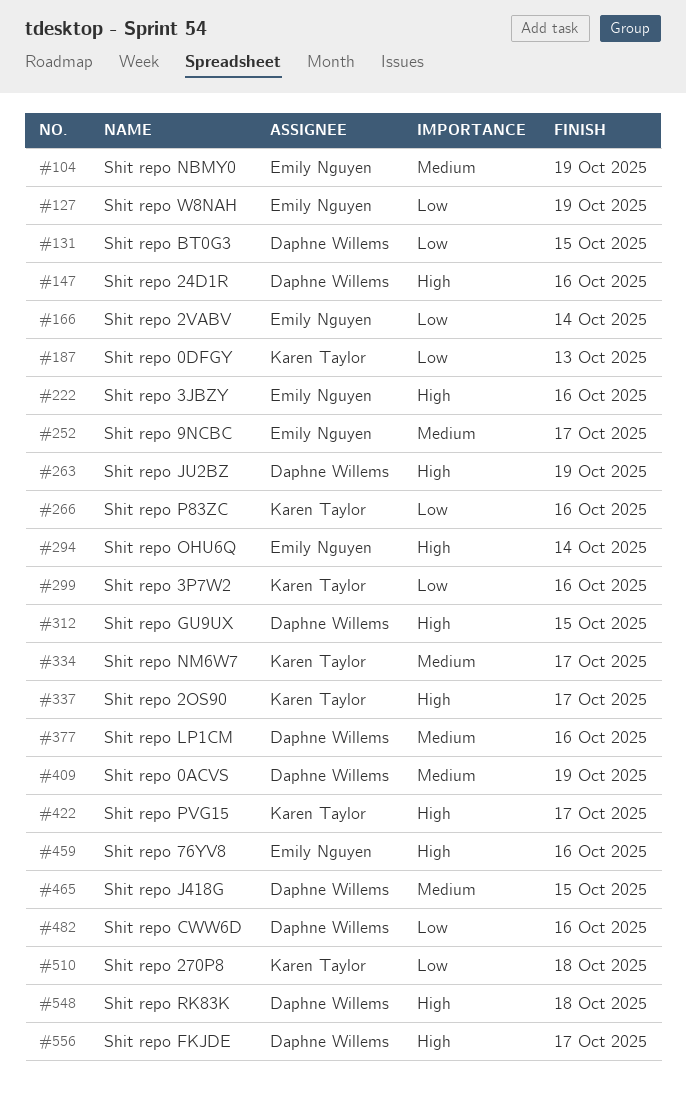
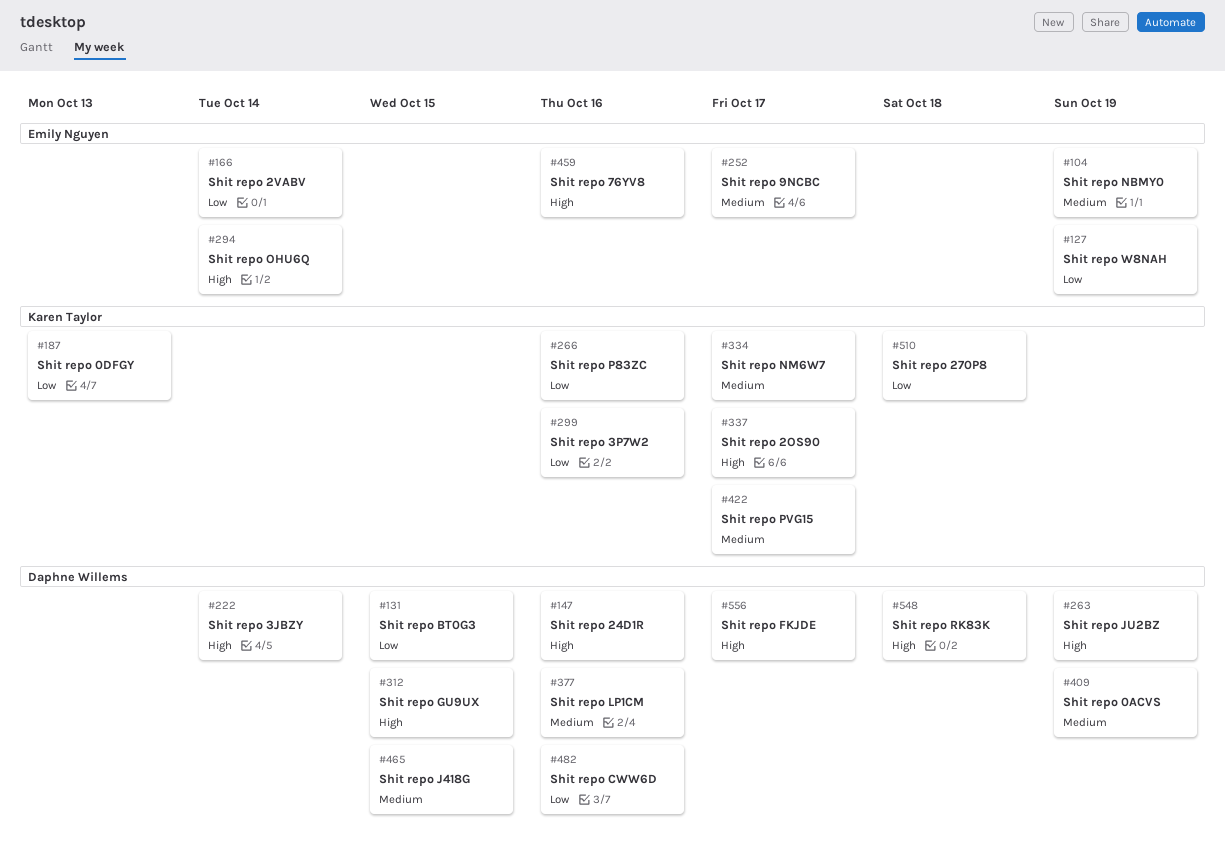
#222, owner: Emily Nguyen -> Daphne Willems
#222, due: Oct 16 -> Oct 14
#422, priority: High -> Medium

